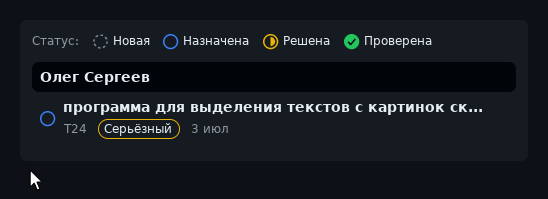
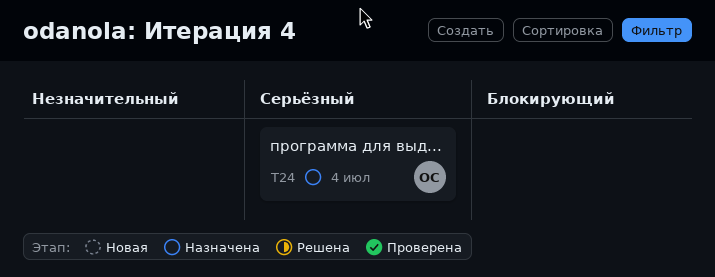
T24, due: Jul 3 -> Jul 4

